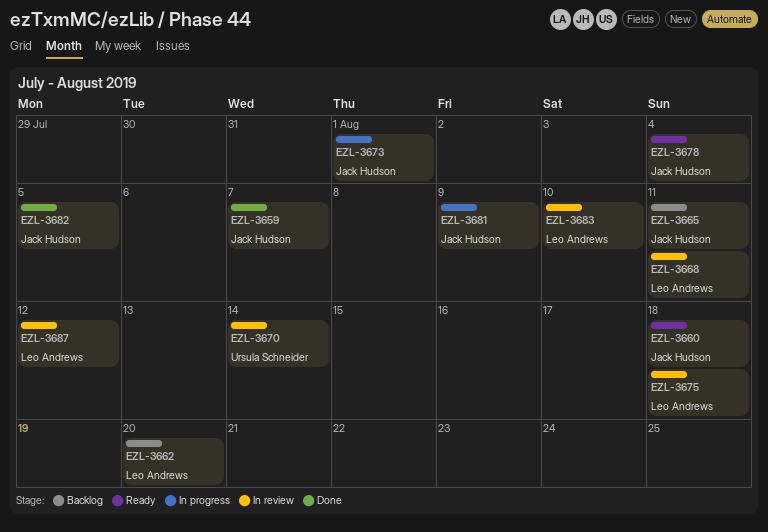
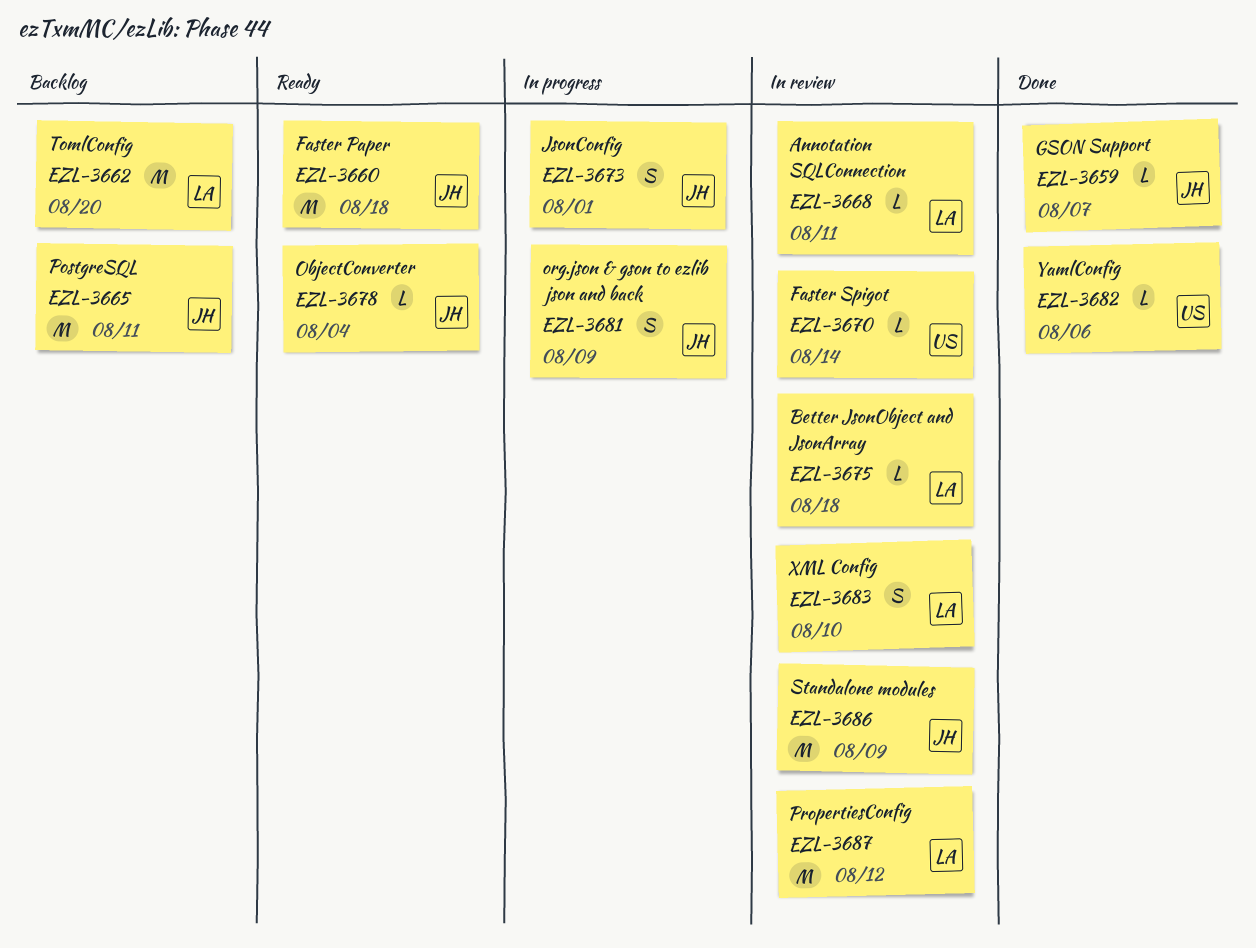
EZL-3682, owner: Jack Hudson -> Ursula Schneider
EZL-3682, due: Aug 5 -> Aug 6
EZL-3686: none -> present

